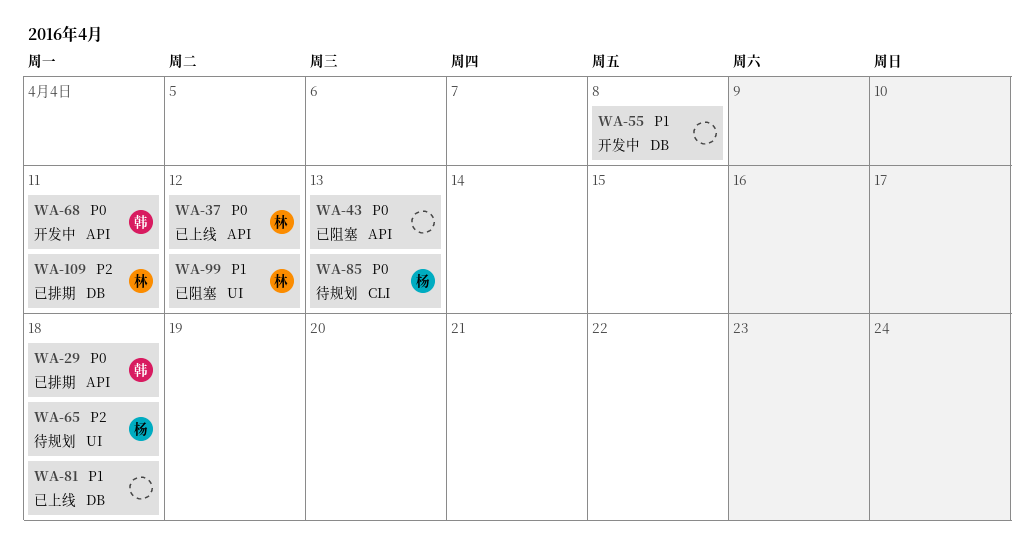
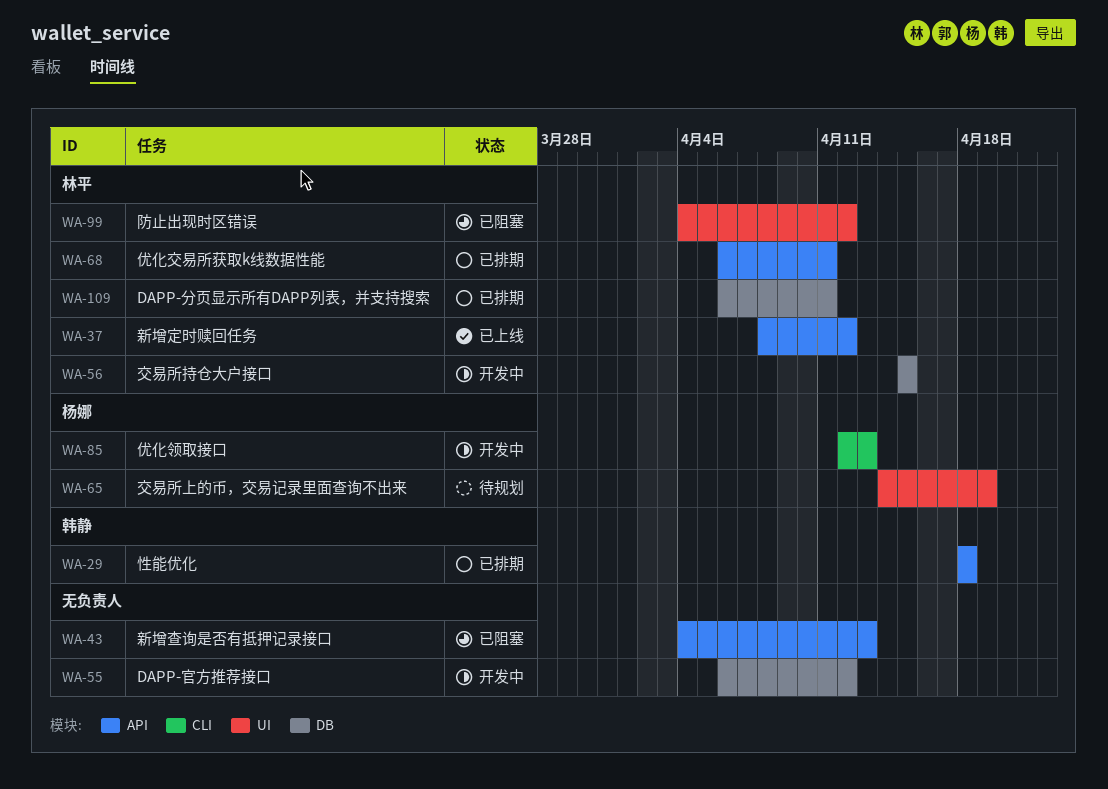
WA-55, due: Apr 8 -> Apr 12
WA-56: none -> present
WA-65, due: Apr 18 -> Apr 19
WA-68, status: 开发中 -> 已排期
WA-68, owner: 韩静 -> 林平
WA-81: present -> none
WA-85, status: 待规划 -> 开发中

